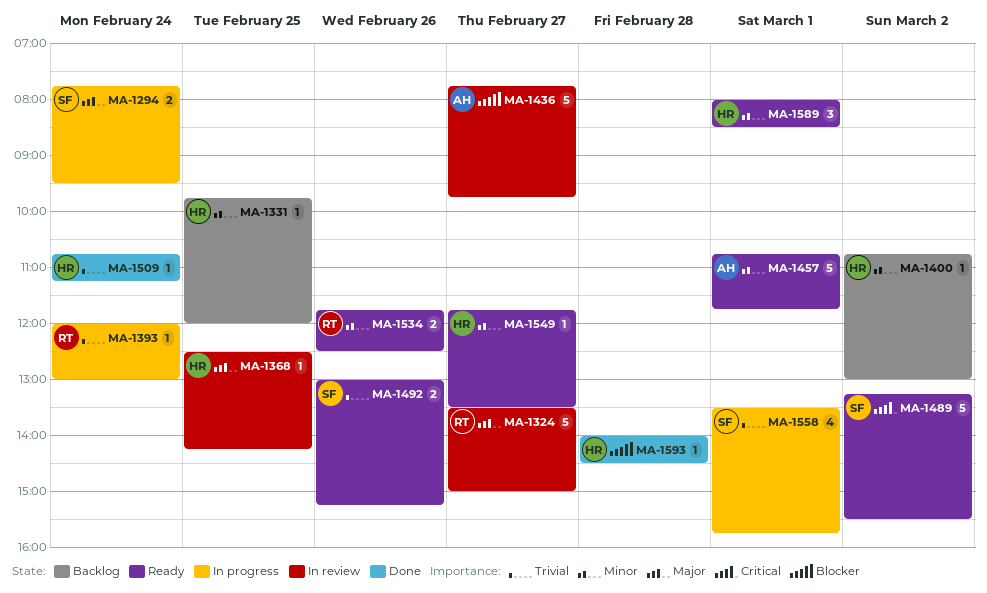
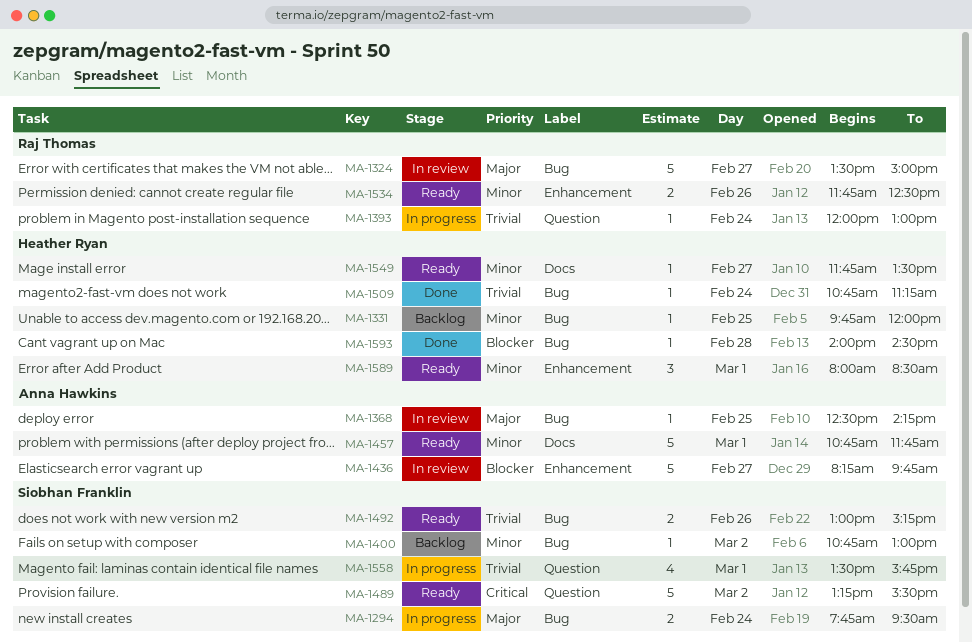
MA-1368, owner: Heather Ryan -> Anna Hawkins
MA-1400, owner: Heather Ryan -> Siobhan Franklin
MA-1436, begins: 07:45 -> 08:15

